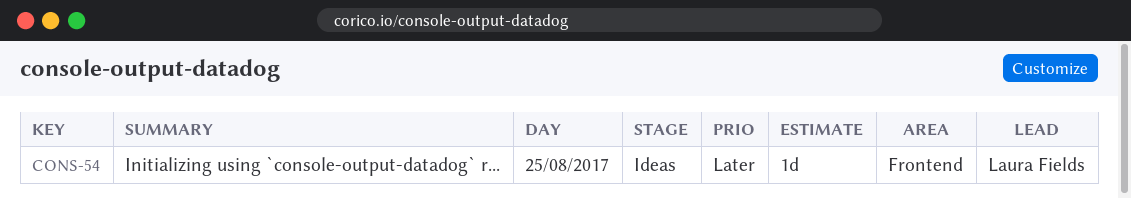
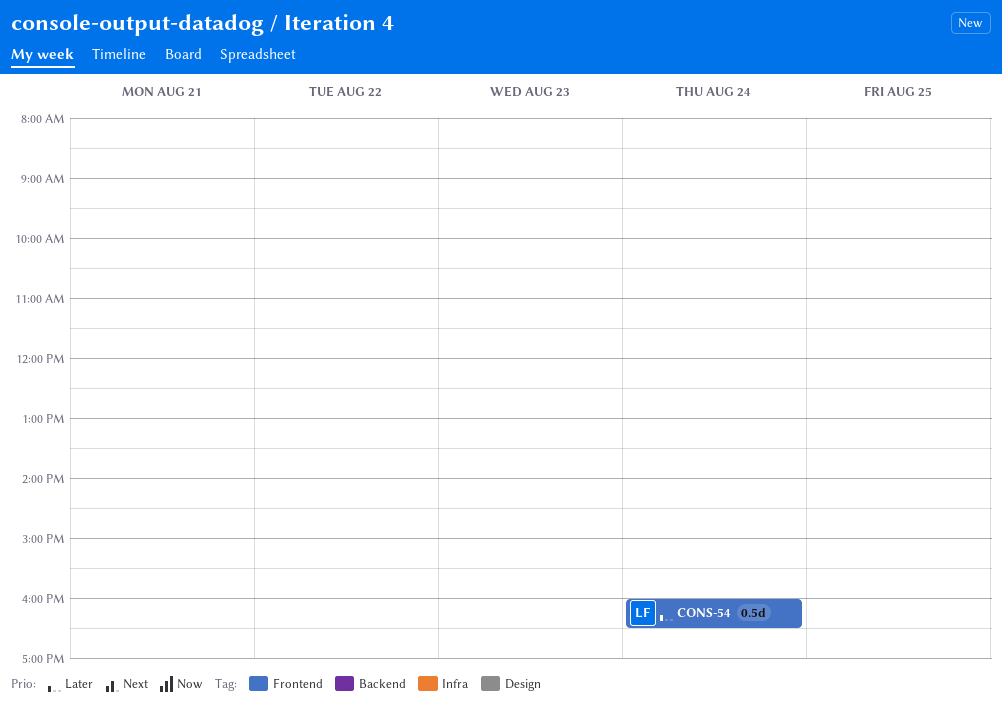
CONS-54, estimate: 1d -> 0.5d
CONS-54, day: Aug 25 -> Aug 24

